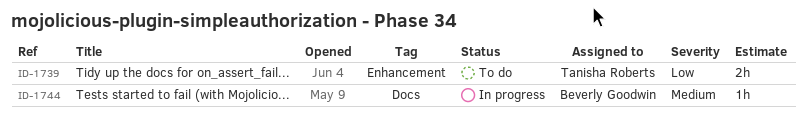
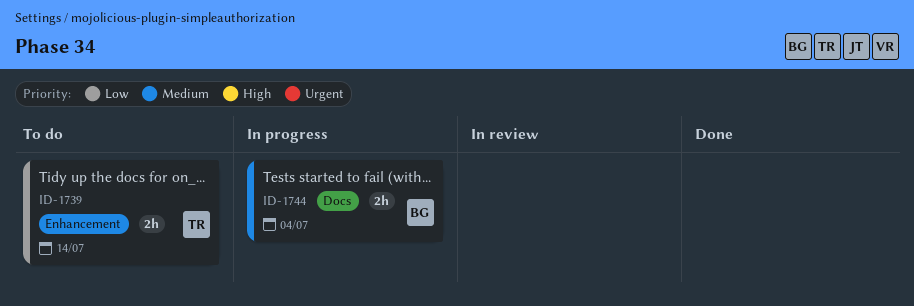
ID-1744, estimate: 1h -> 2h

